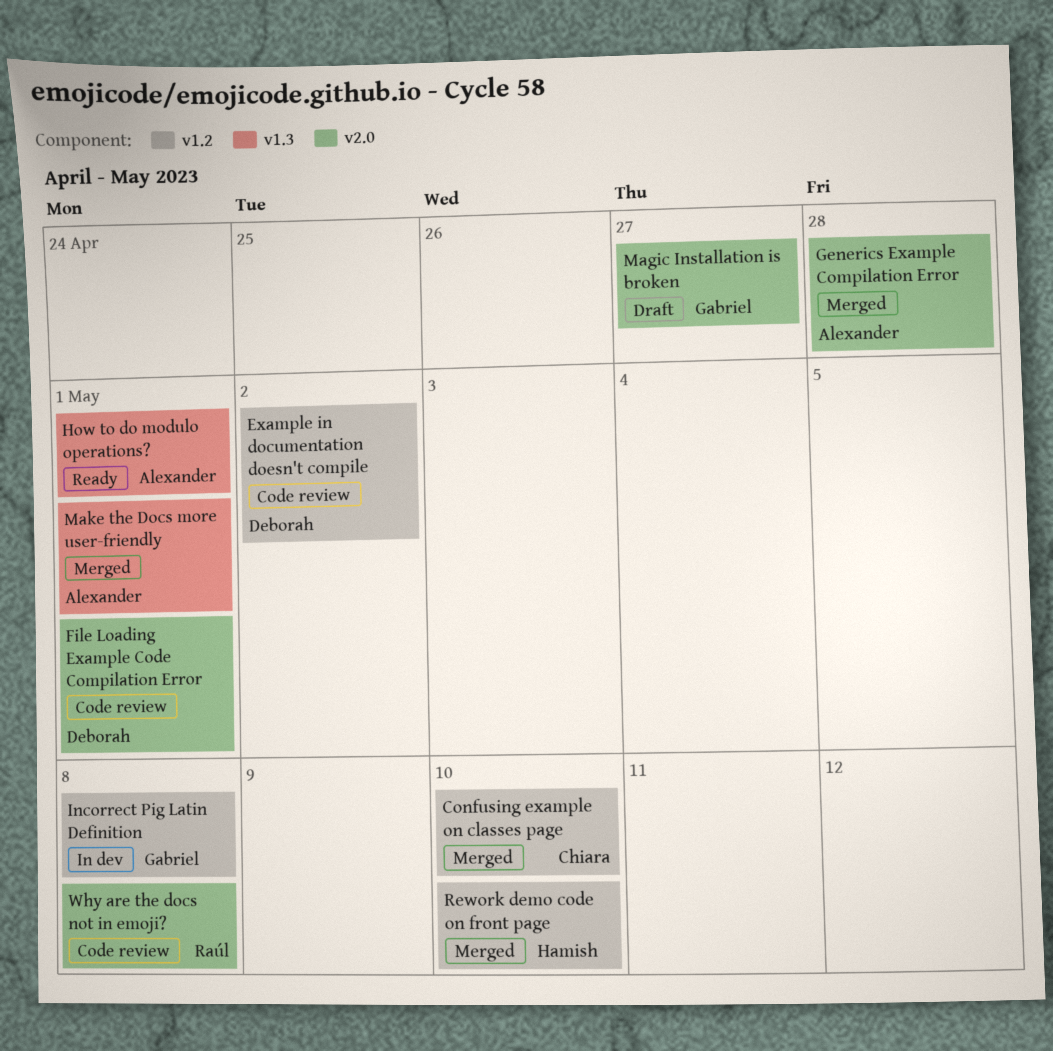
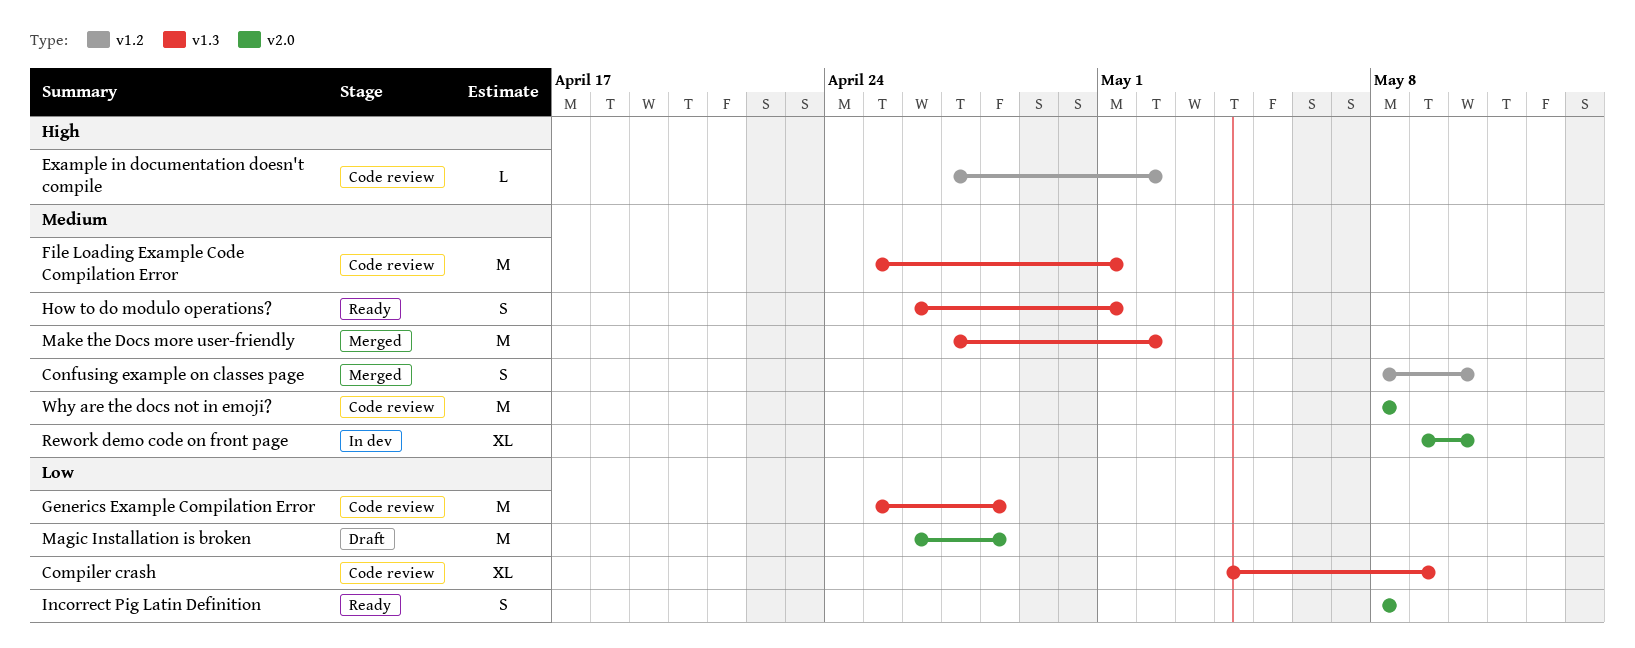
Compiler crash: none -> present
File Loading Example Code Compilation Error, label: v2.0 -> v1.3
Generics Example Compilation Error, status: Merged -> Code review
Generics Example Compilation Error, label: v2.0 -> v1.3
Incorrect Pig Latin Definition, status: In dev -> Ready
Incorrect Pig Latin Definition, label: v1.2 -> v2.0
Magic Installation is broken, due: Apr 27 -> Apr 28
Make the Docs more user-friendly, due: May 1 -> May 2
Rework demo code on front page, status: Merged -> In dev
Rework demo code on front page, label: v1.2 -> v2.0

